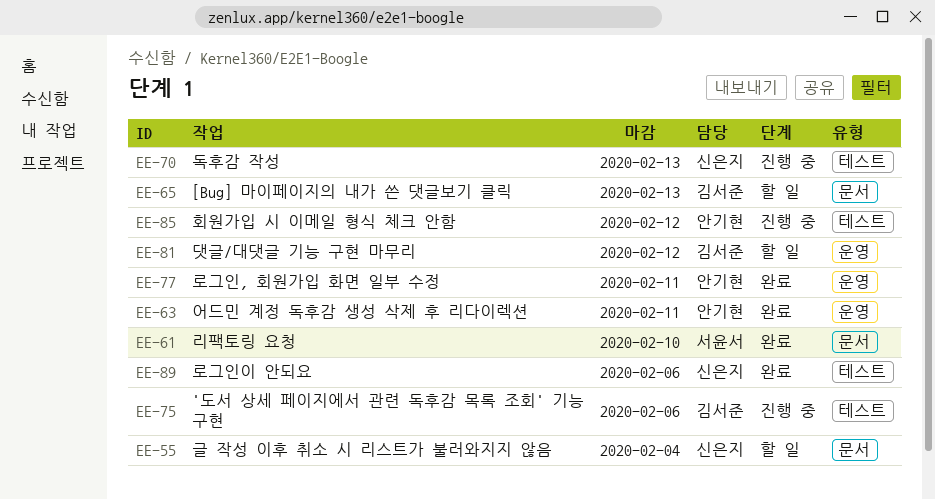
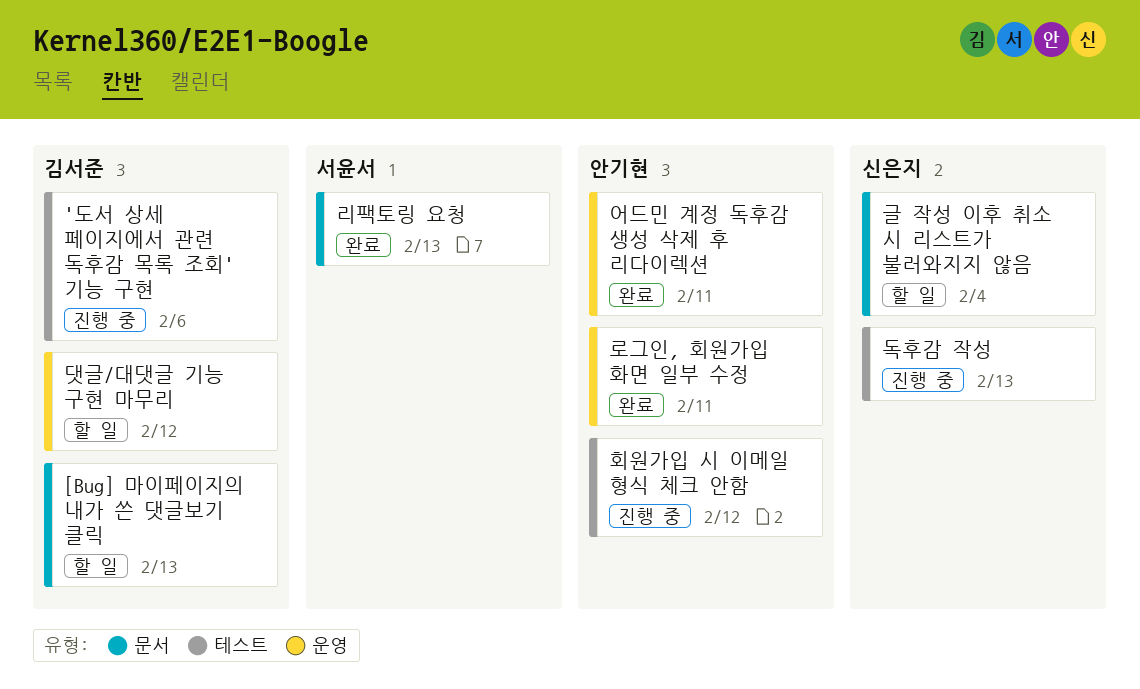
로그인이 안되요: present -> none
리팩토링 요청, due: Feb 10 -> Feb 13

